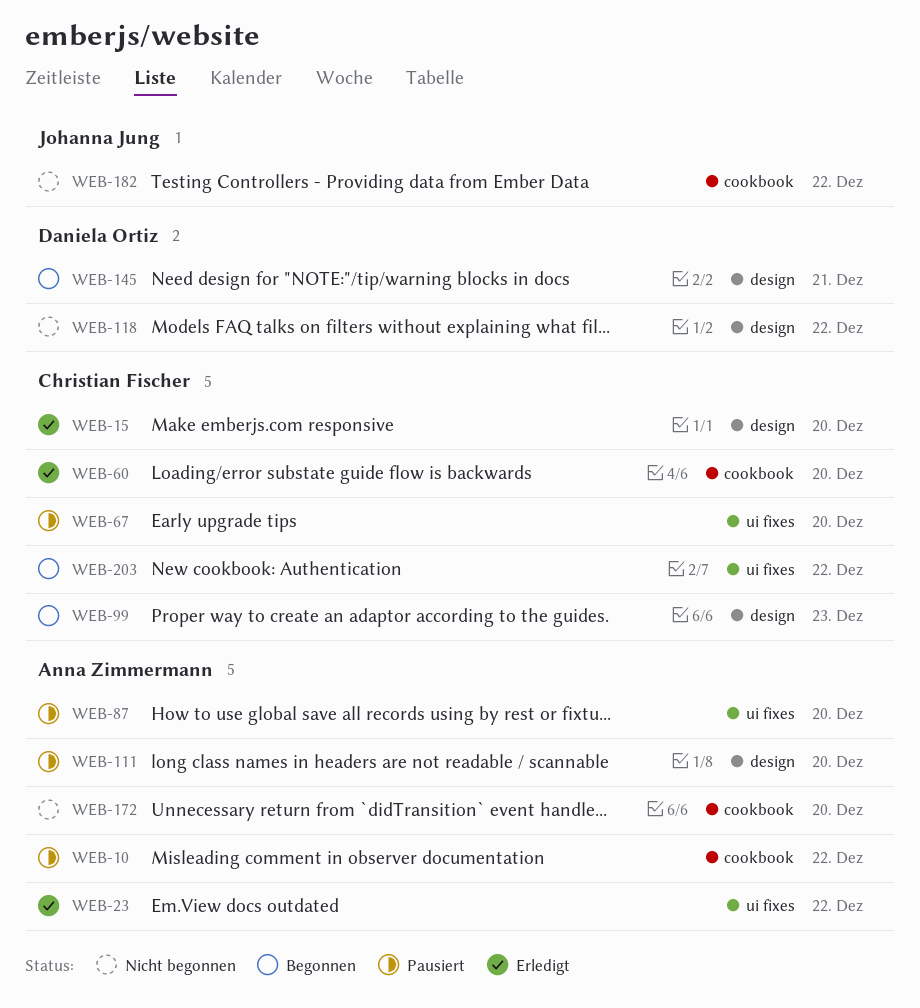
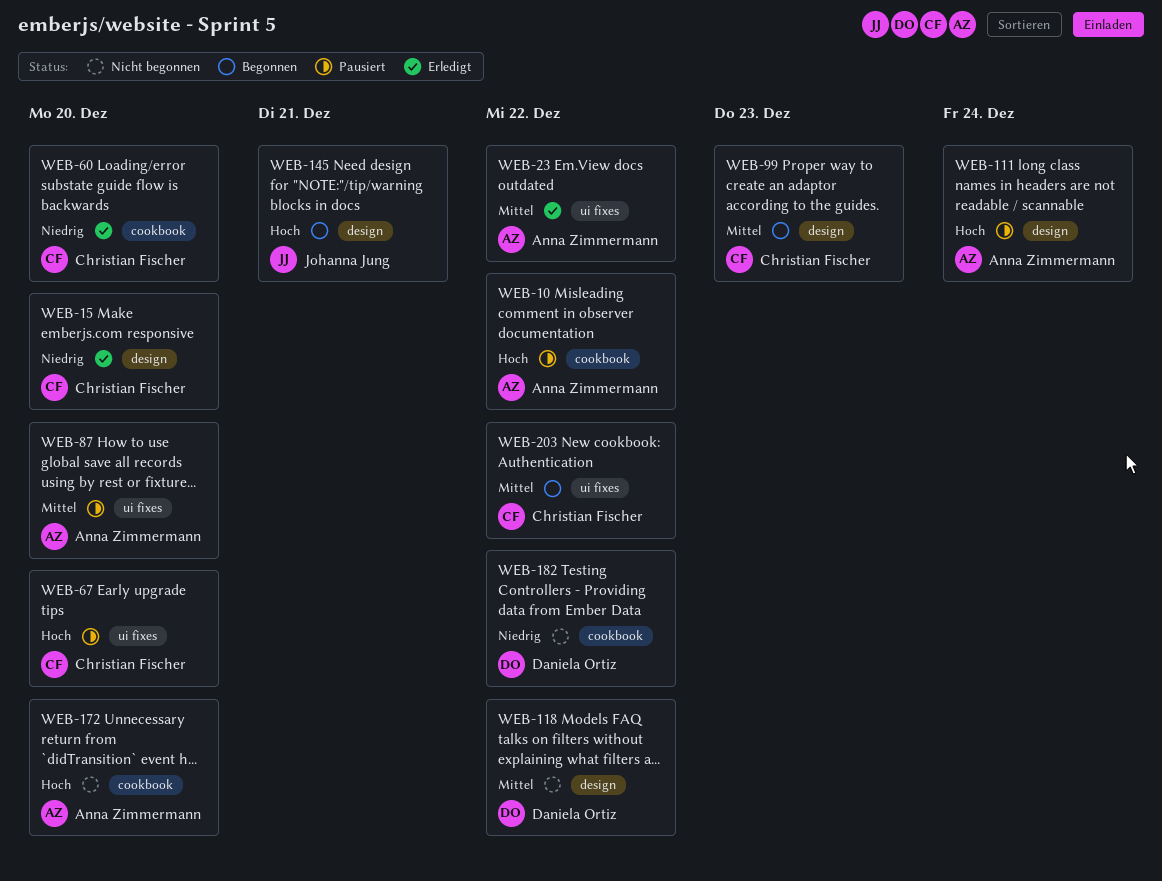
WEB-111, due: Dec 20 -> Dec 24
WEB-145, owner: Daniela Ortiz -> Johanna Jung
WEB-182, owner: Johanna Jung -> Daniela Ortiz

